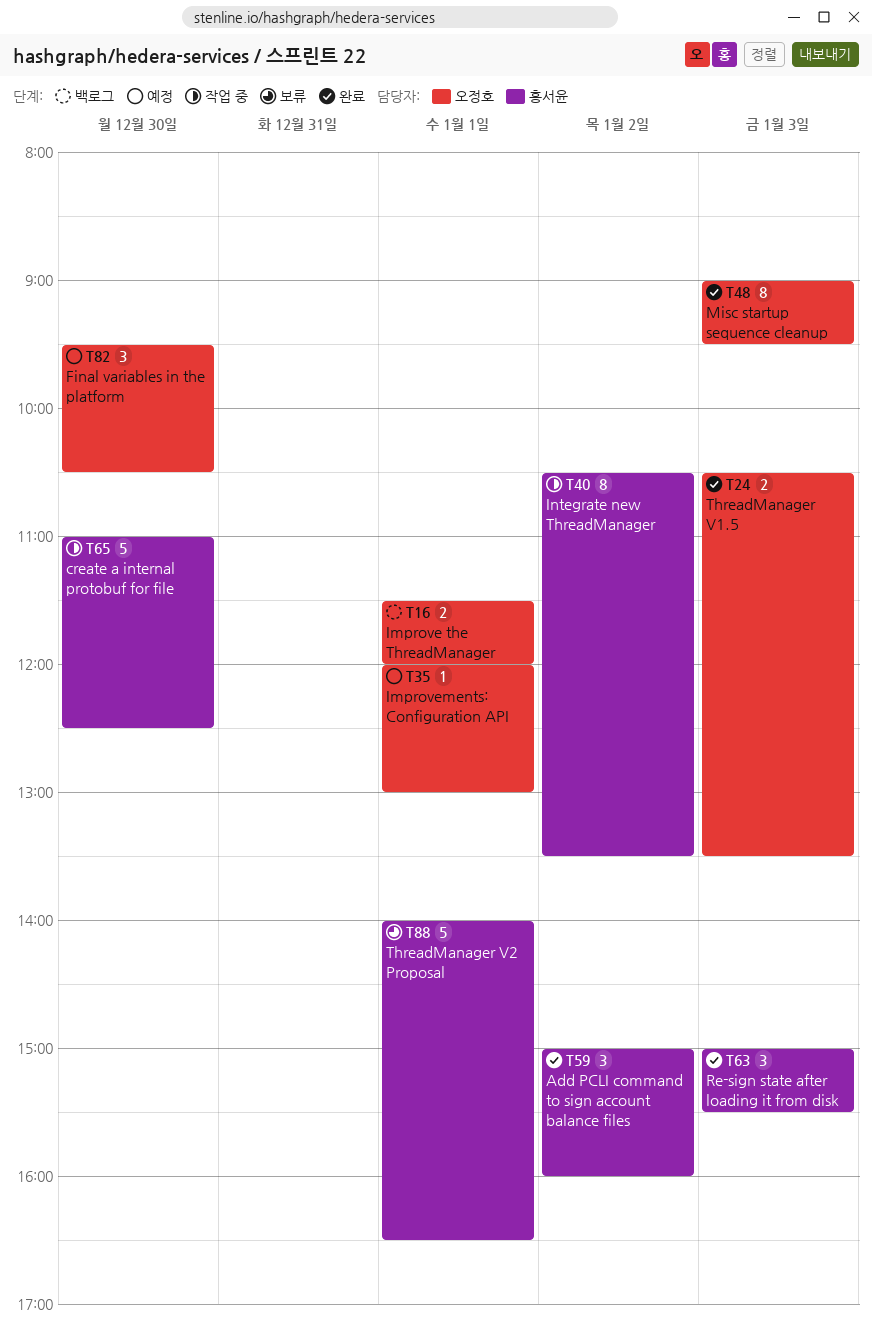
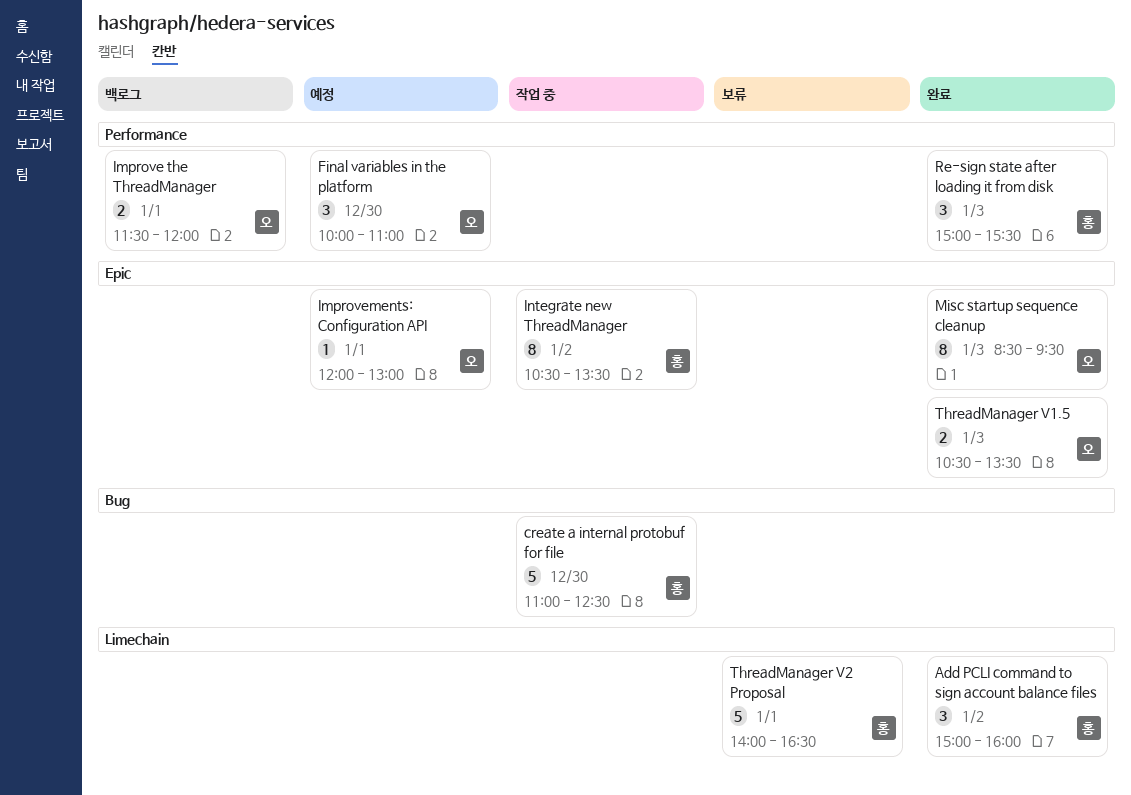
Final variables in the platform, begins: 09:30 -> 10:00
Final variables in the platform, ends: 10:30 -> 11:00
Misc startup sequence cleanup, begins: 09:00 -> 08:30

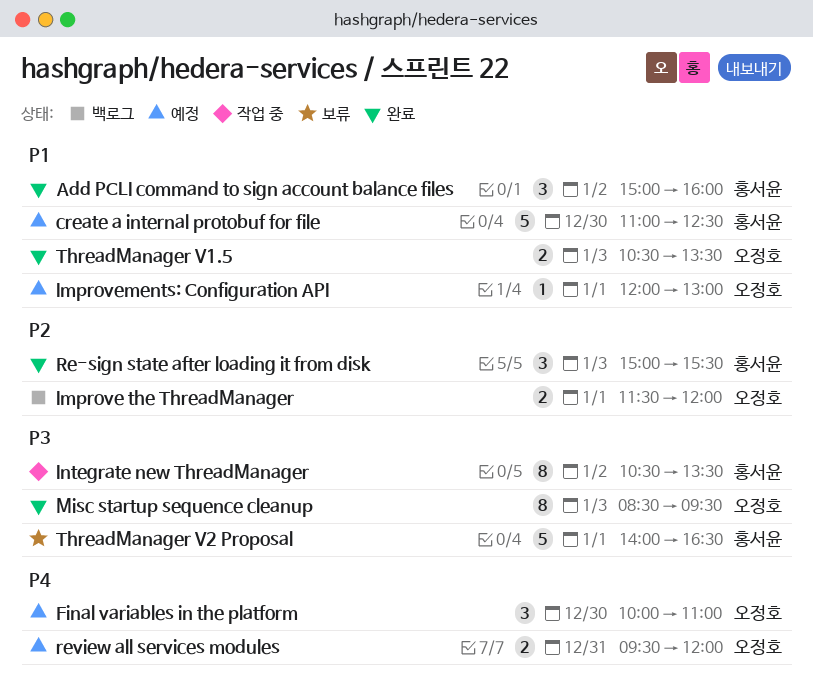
create a internal protobuf for file, status: 작업 중 -> 예정
review all services modules: none -> present

